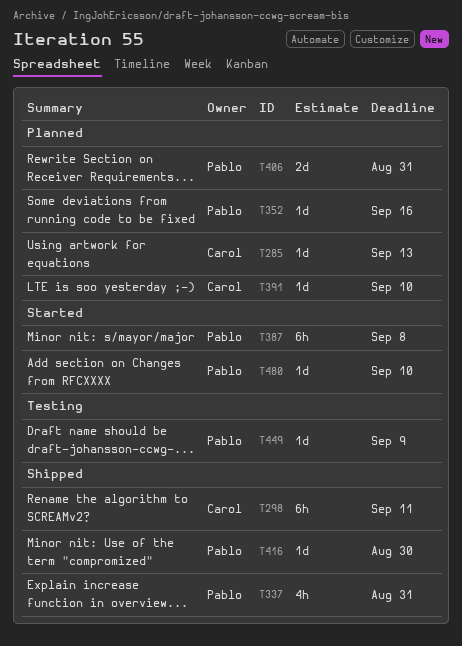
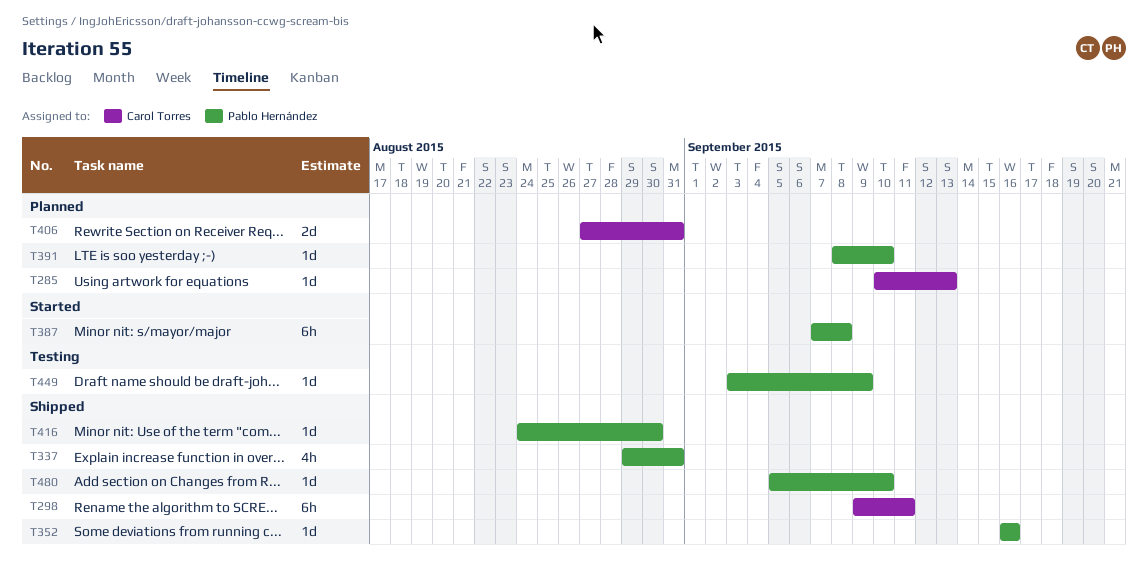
T352, status: Planned -> Shipped
T391, owner: Carol Torres -> Pablo Hernández
T406, owner: Pablo Hernández -> Carol Torres
T480, status: Started -> Shipped

